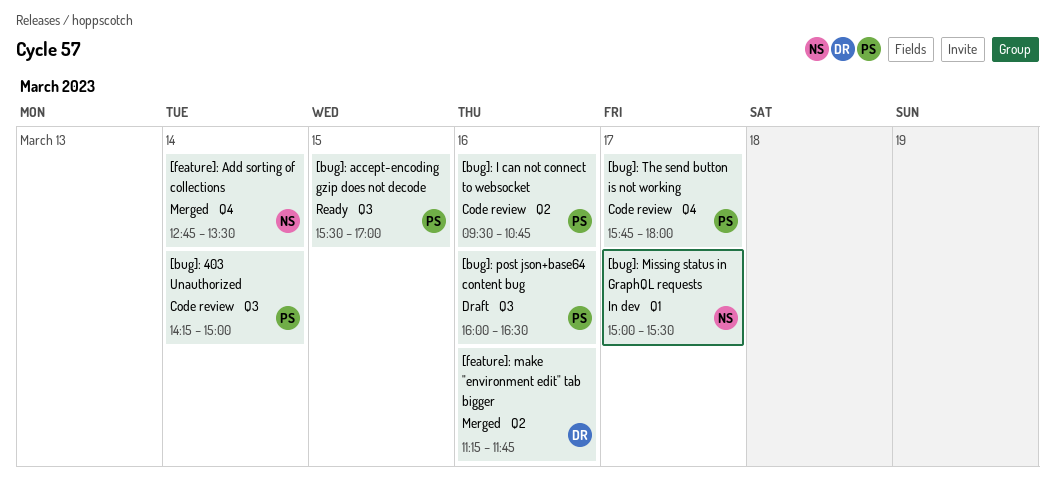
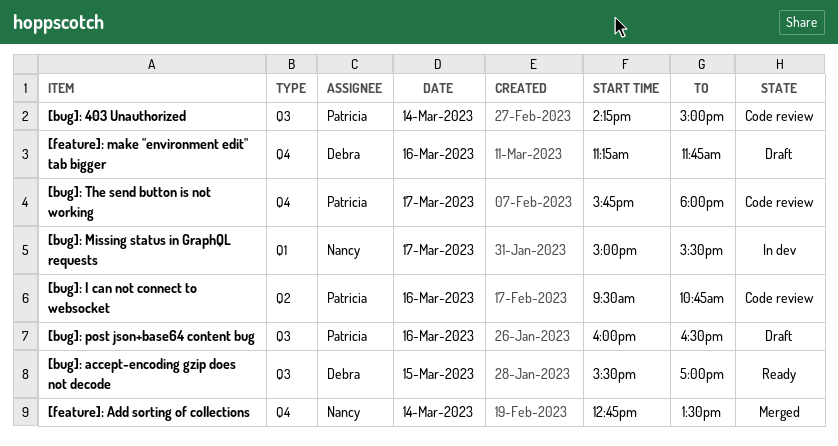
[bug]: accept-encoding gzip does not decode, owner: Patricia -> Debra
[feature]: make "environment edit" tab bigger, status: Merged -> Draft
[feature]: make "environment edit" tab bigger, label: Q2 -> Q4

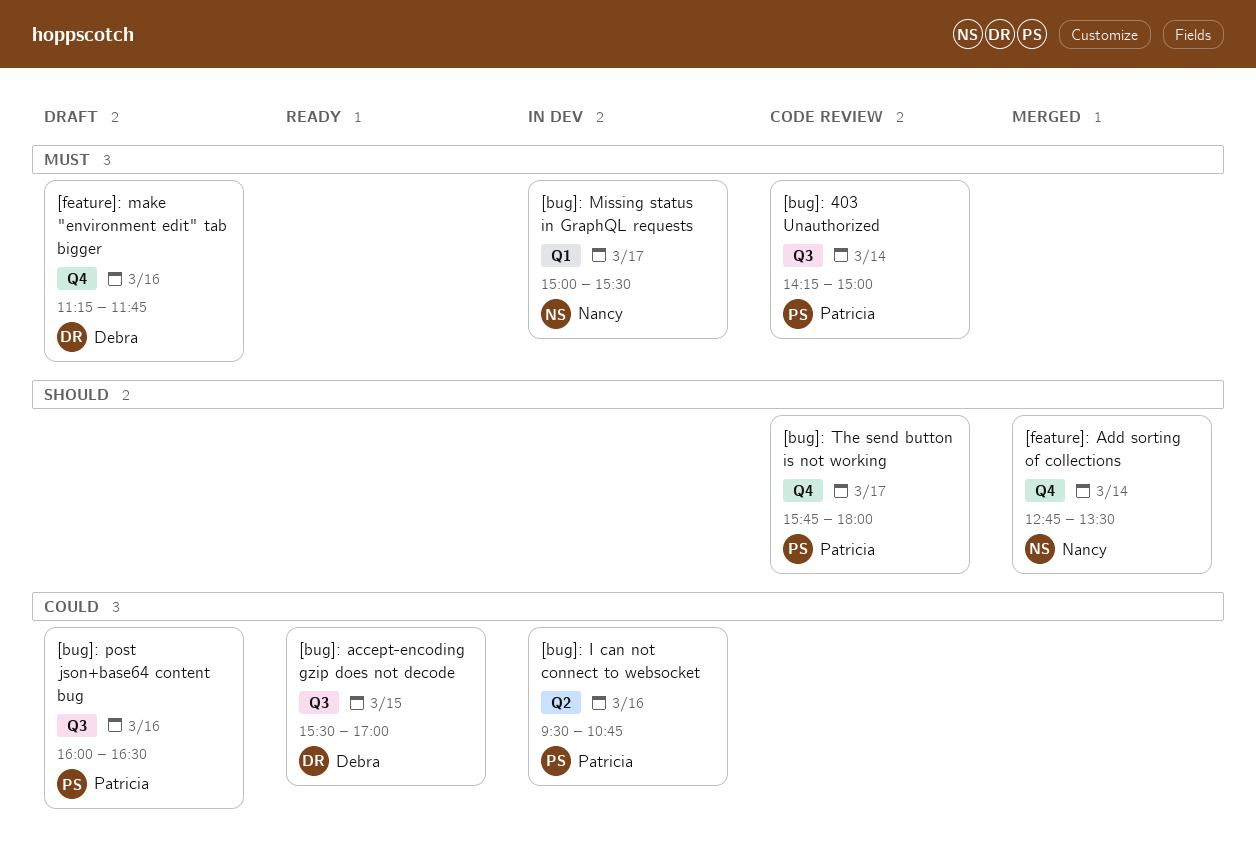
[bug]: I can not connect to websocket, status: Code review -> In dev

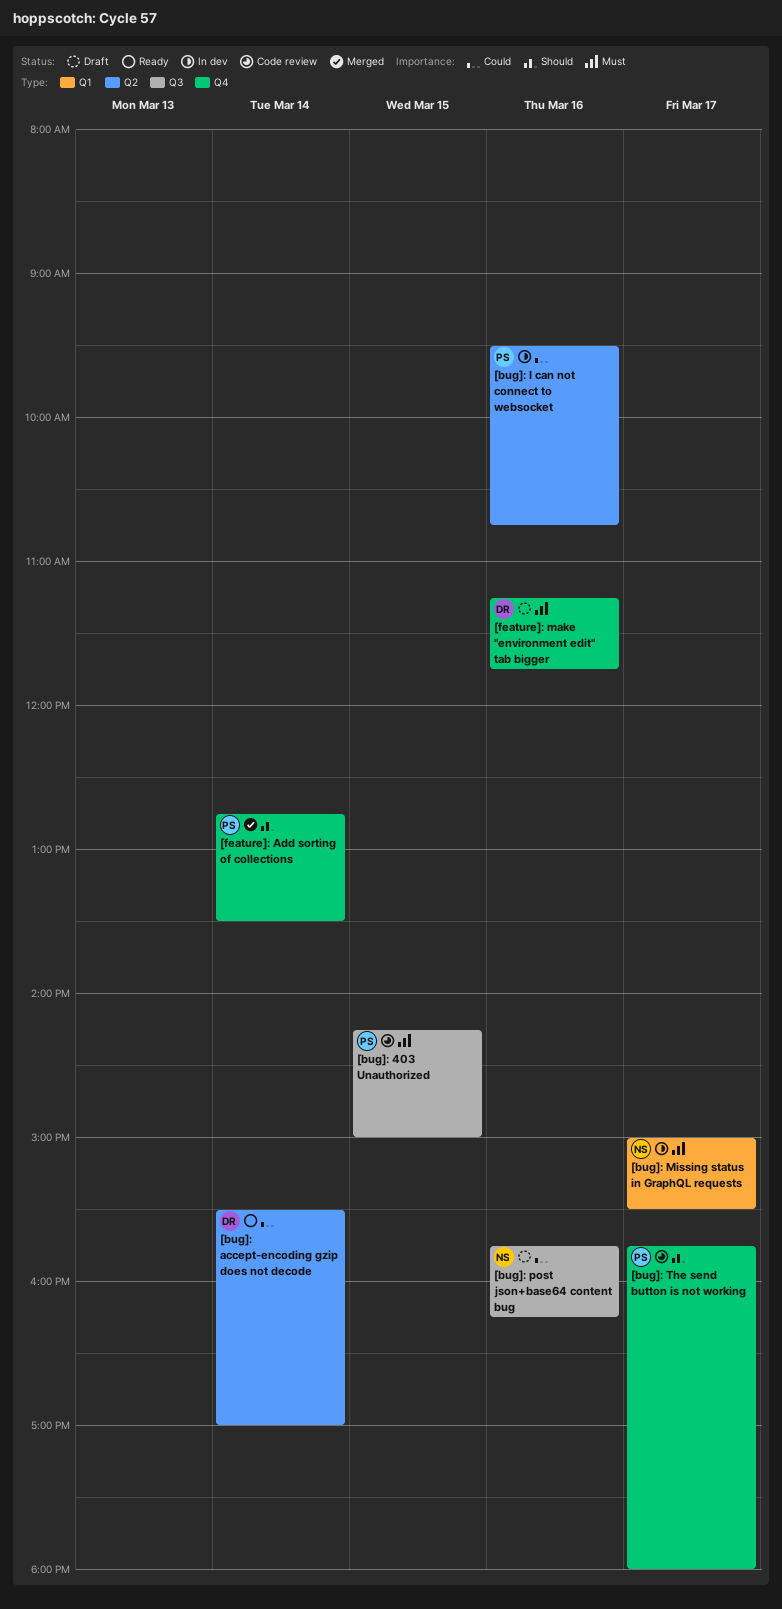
[bug]: 403 Unauthorized, day: Mar 14 -> Mar 15
[bug]: accept-encoding gzip does not decode, label: Q3 -> Q2
[bug]: accept-encoding gzip does not decode, day: Mar 15 -> Mar 14
[bug]: post json+base64 content bug, owner: Patricia -> Nancy
[bug]: post json+base64 content bug, begins: 16:00 -> 15:45
[bug]: post json+base64 content bug, ends: 16:30 -> 16:15
[feature]: Add sorting of collections, owner: Nancy -> Patricia

